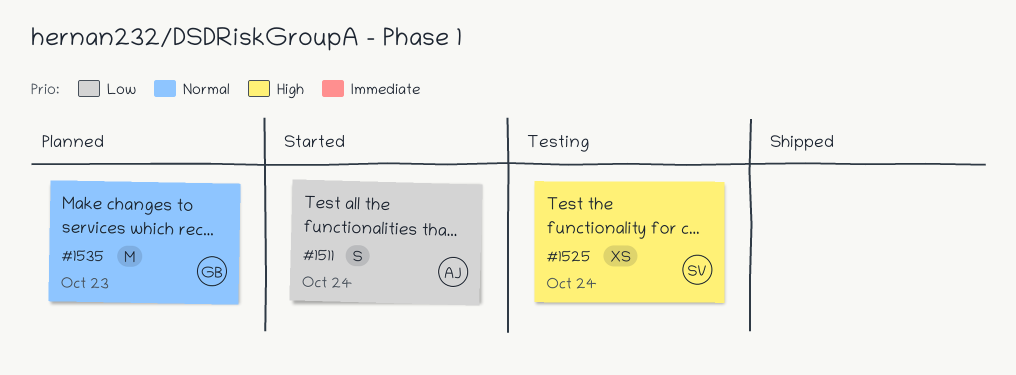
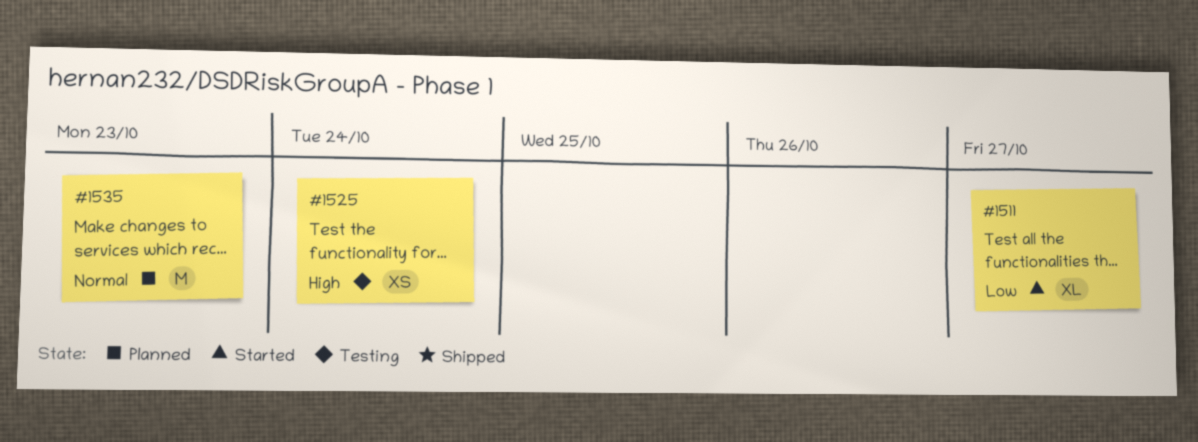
#1511, estimate: S -> XL
#1511, due: Oct 24 -> Oct 27

